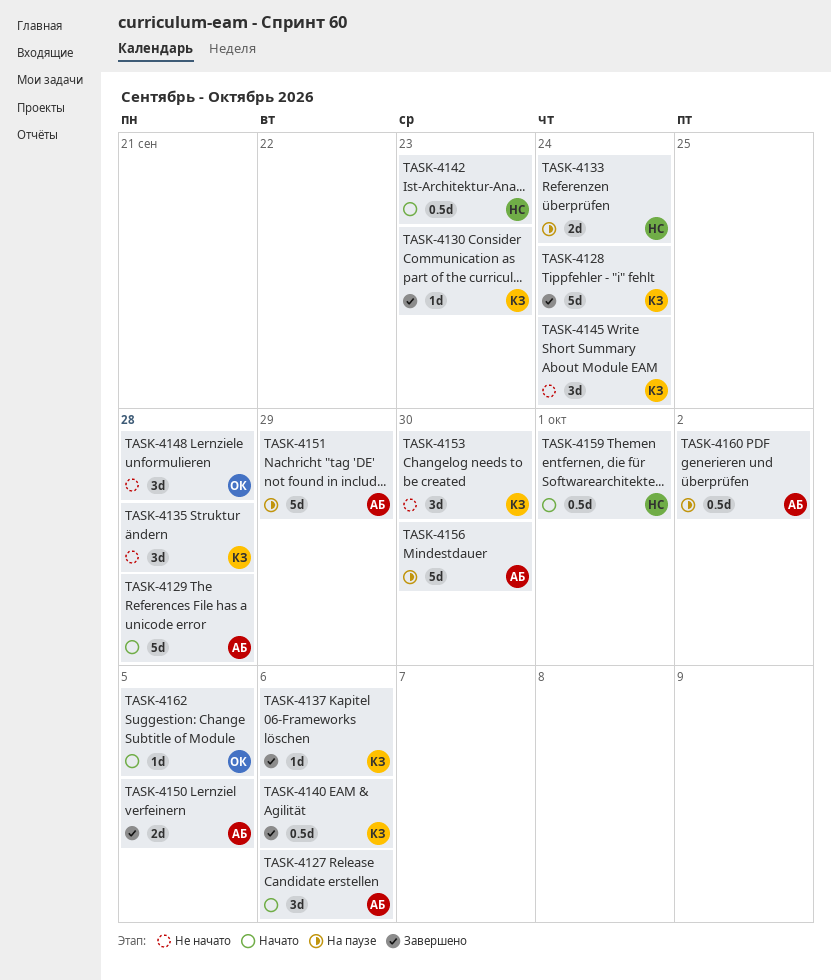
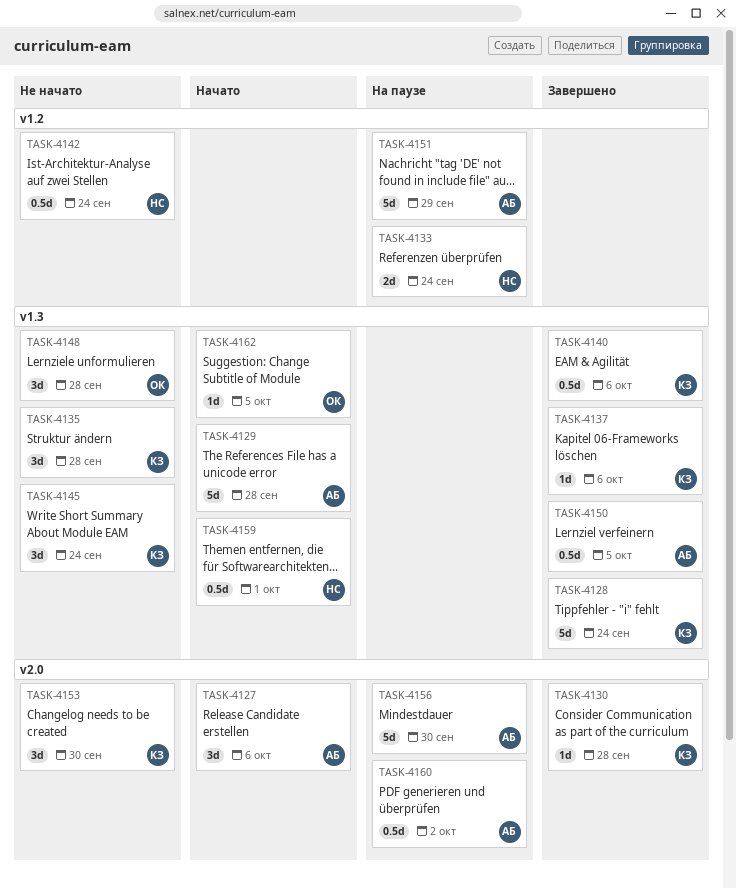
TASK-4130, due: Sep 23 -> Sep 28
TASK-4142, status: Начато -> Не начато
TASK-4142, due: Sep 23 -> Sep 24
TASK-4150, estimate: 2d -> 0.5d

